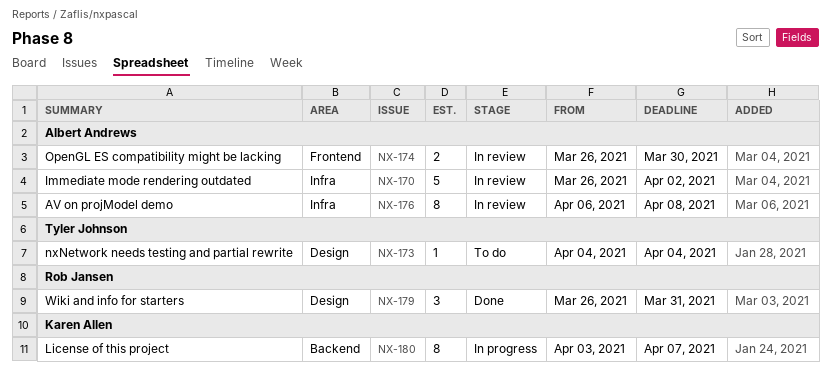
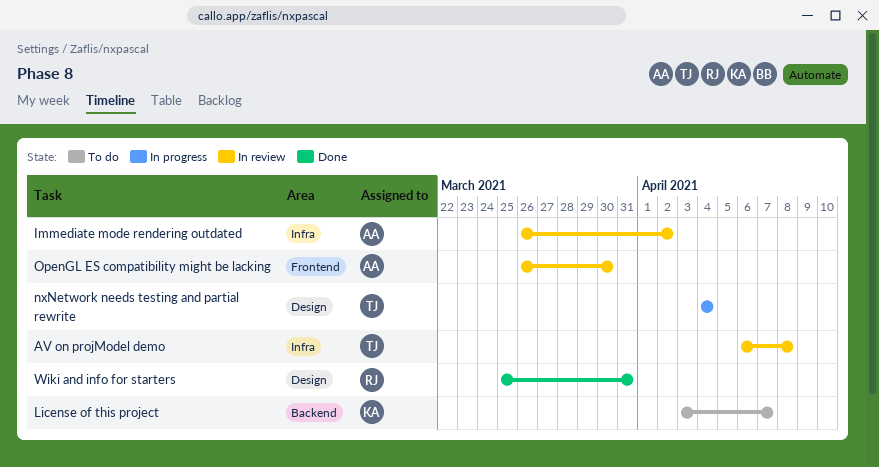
AV on projModel demo, owner: Albert Andrews -> Tyler Johnson
License of this project, status: In progress -> To do
nxNetwork needs testing and partial rewrite, status: To do -> In progress
Wiki and info for starters, start: Mar 26 -> Mar 25

